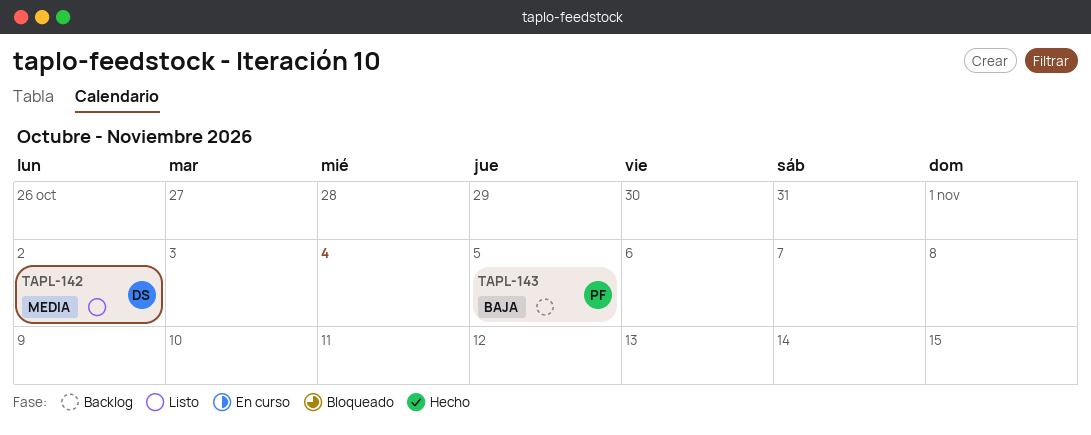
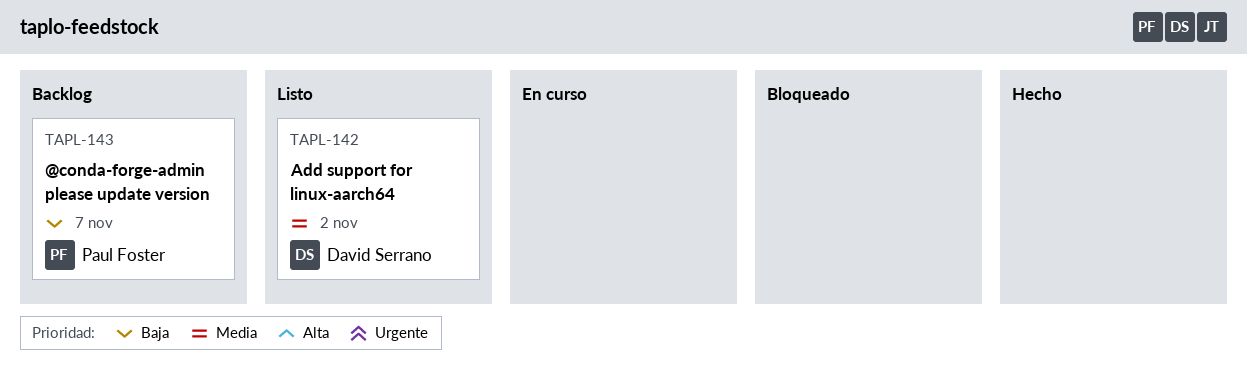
TAPL-143, due: Nov 5 -> Nov 7

